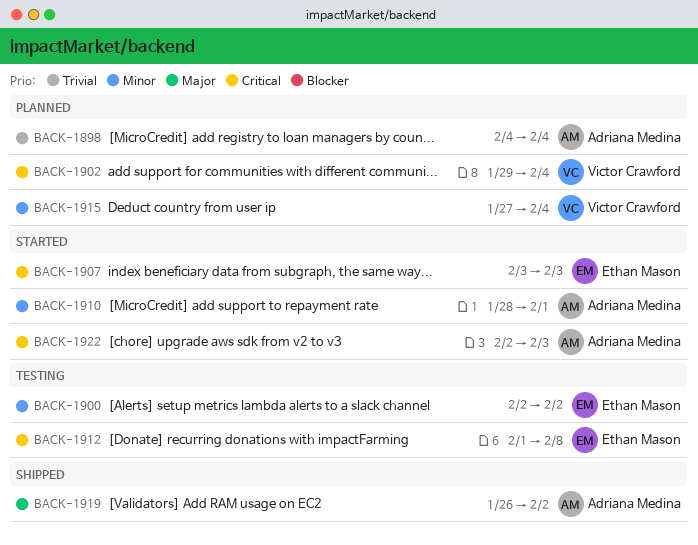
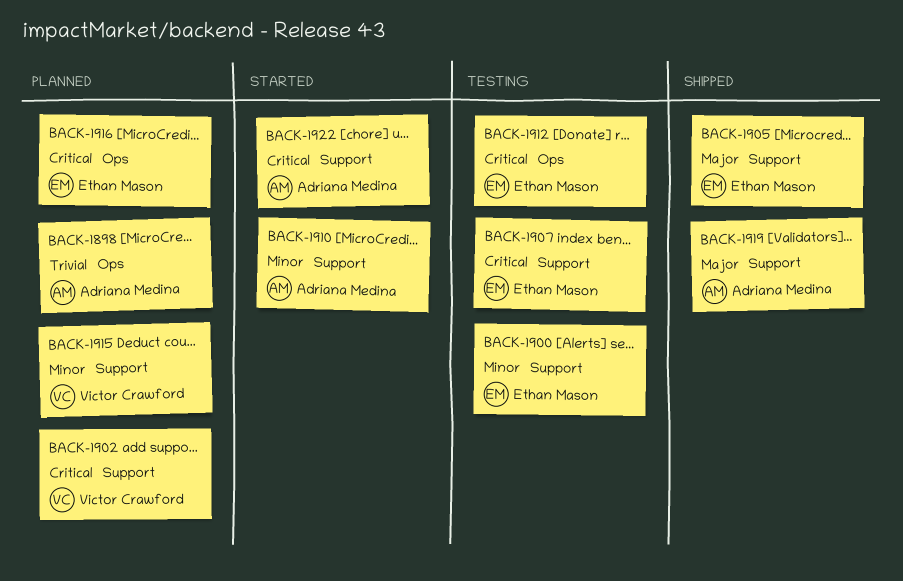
BACK-1905: none -> present
BACK-1907, status: Started -> Testing
BACK-1916: none -> present

